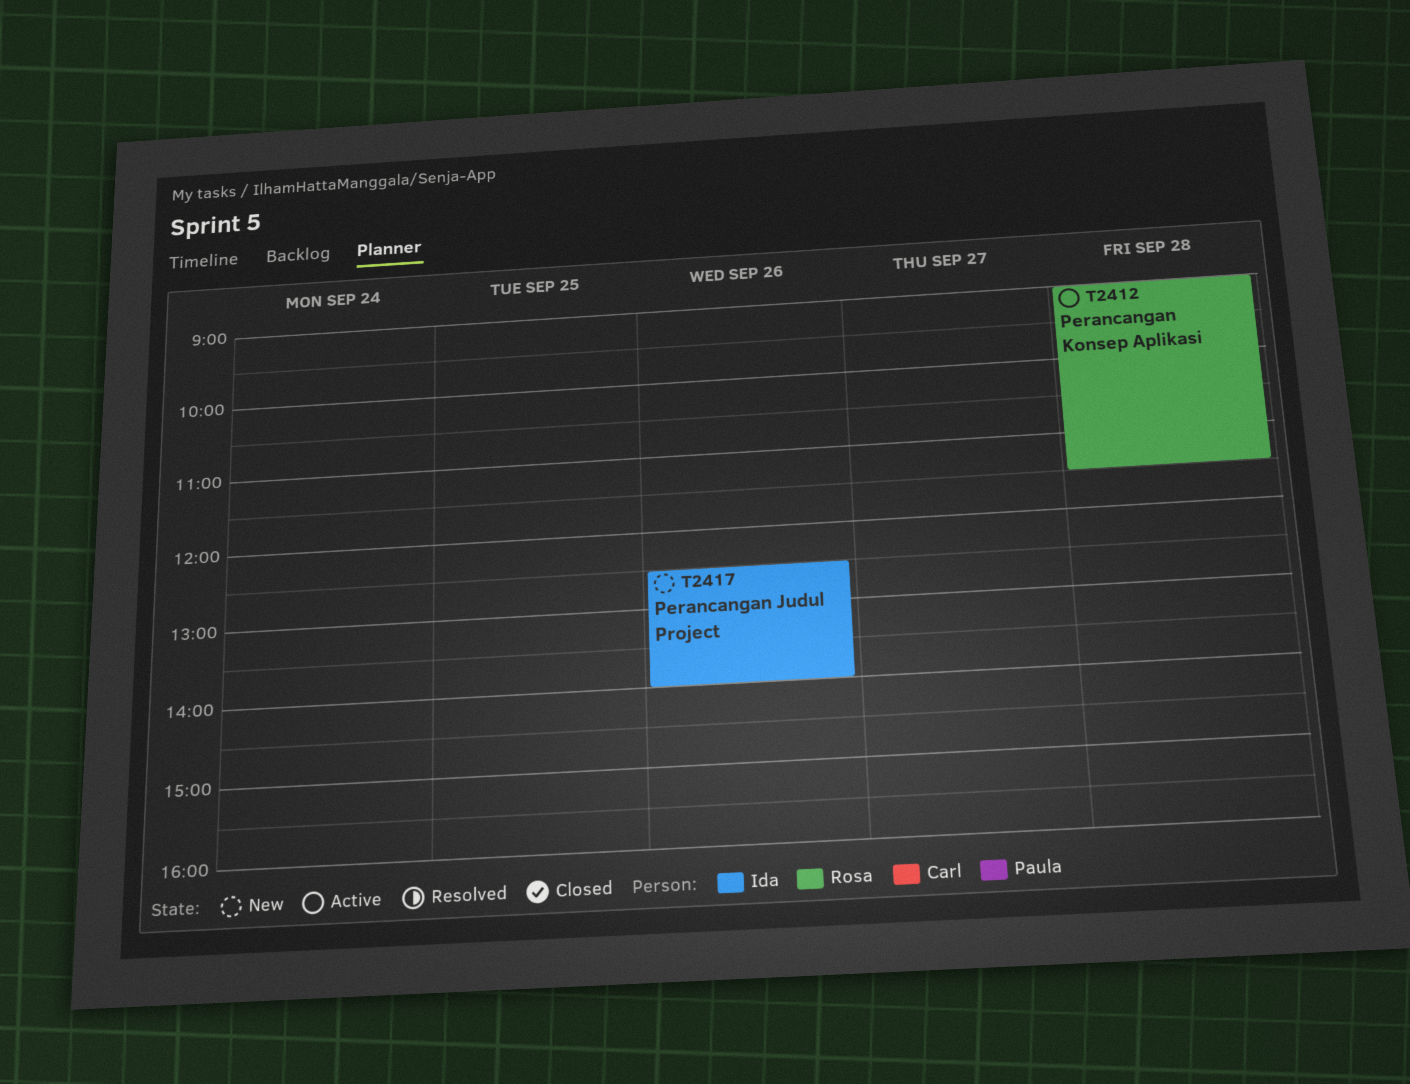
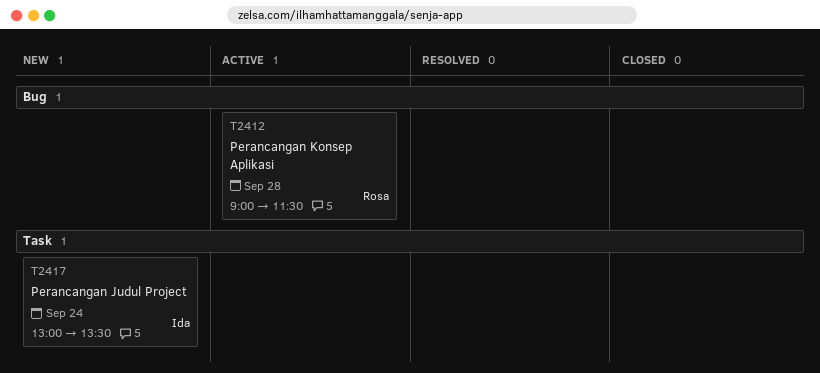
T2417, day: Sep 26 -> Sep 24
T2417, begins: 12:30 -> 13:00
T2417, ends: 14:00 -> 13:30

